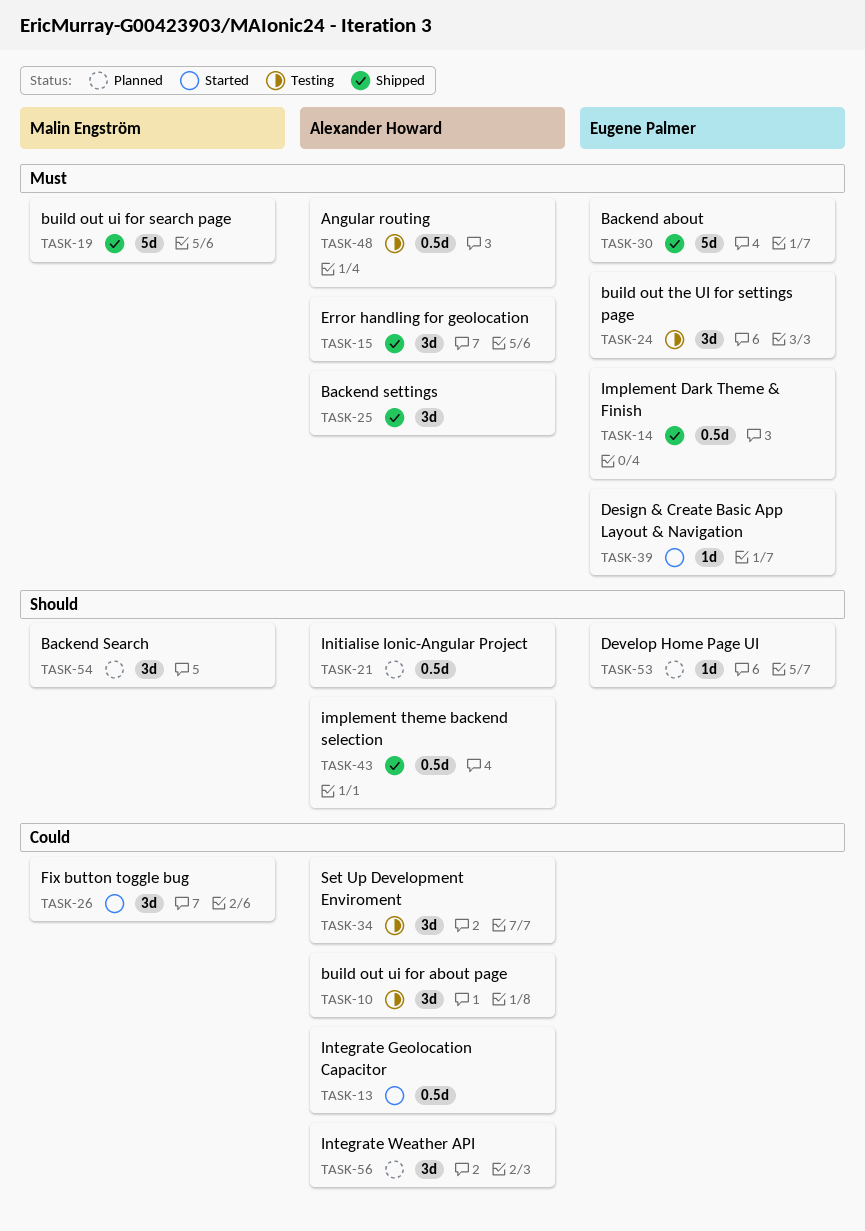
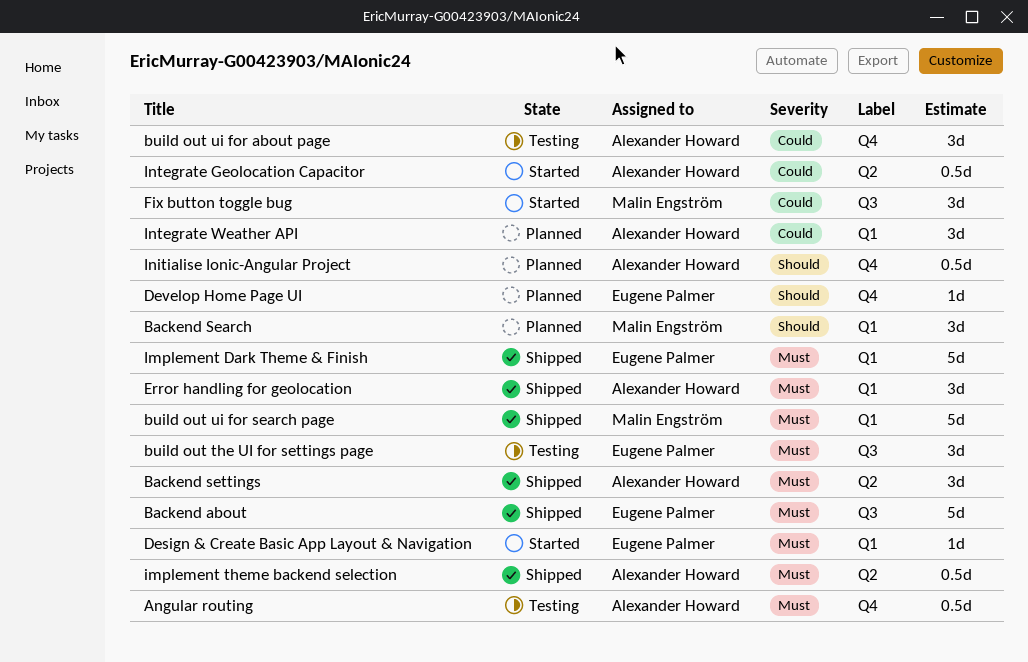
Implement Dark Theme & Finish, estimate: 0.5d -> 5d
implement theme backend selection, priority: Should -> Must
Set Up Development Enviroment: present -> none

